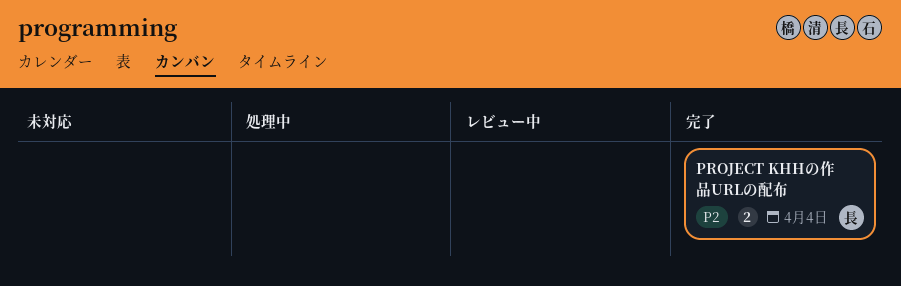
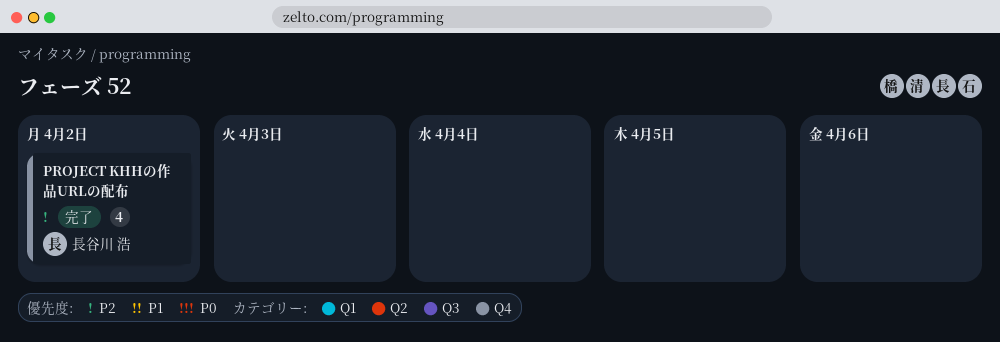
PROJECT KHHの作品URLの配布, estimate: 2 -> 4
PROJECT KHHの作品URLの配布, due: Apr 4 -> Apr 2

